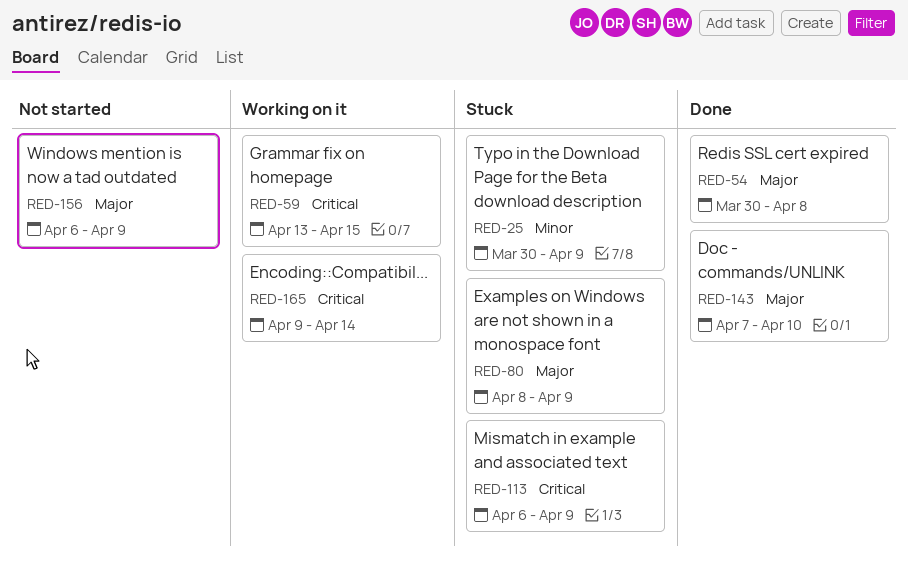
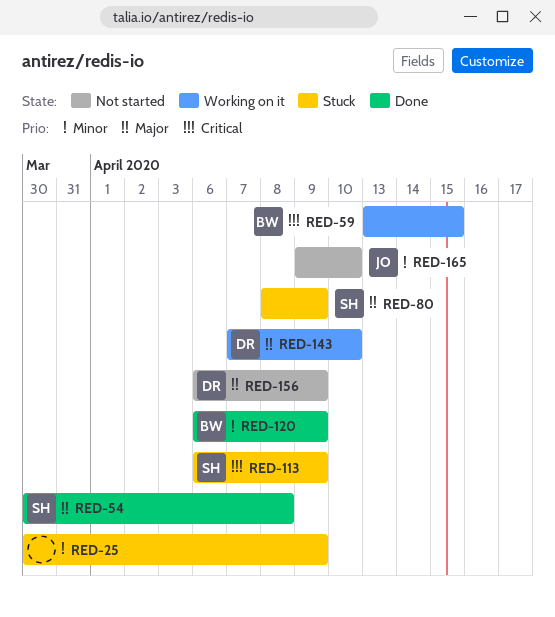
RED-120: none -> present
RED-143, status: Done -> Working on it
RED-165, status: Working on it -> Not started
RED-165, priority: Critical -> Minor
RED-165, due: Apr 14 -> Apr 10

